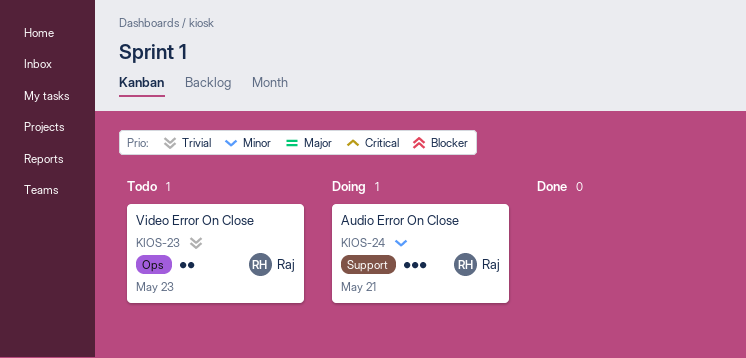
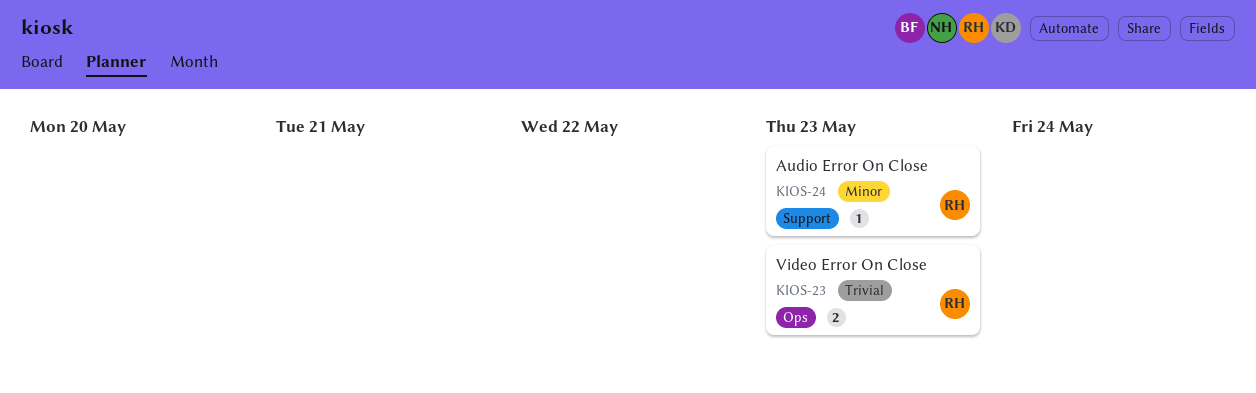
KIOS-24, estimate: 3 -> 1
KIOS-24, due: May 21 -> May 23

